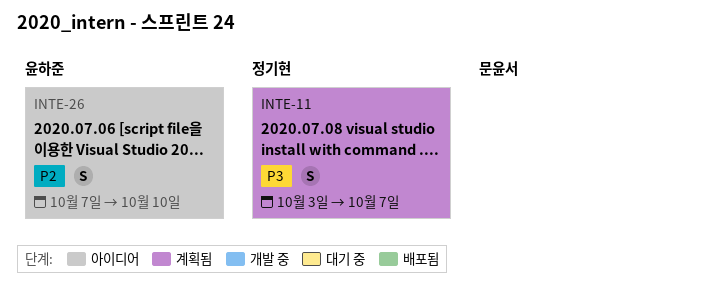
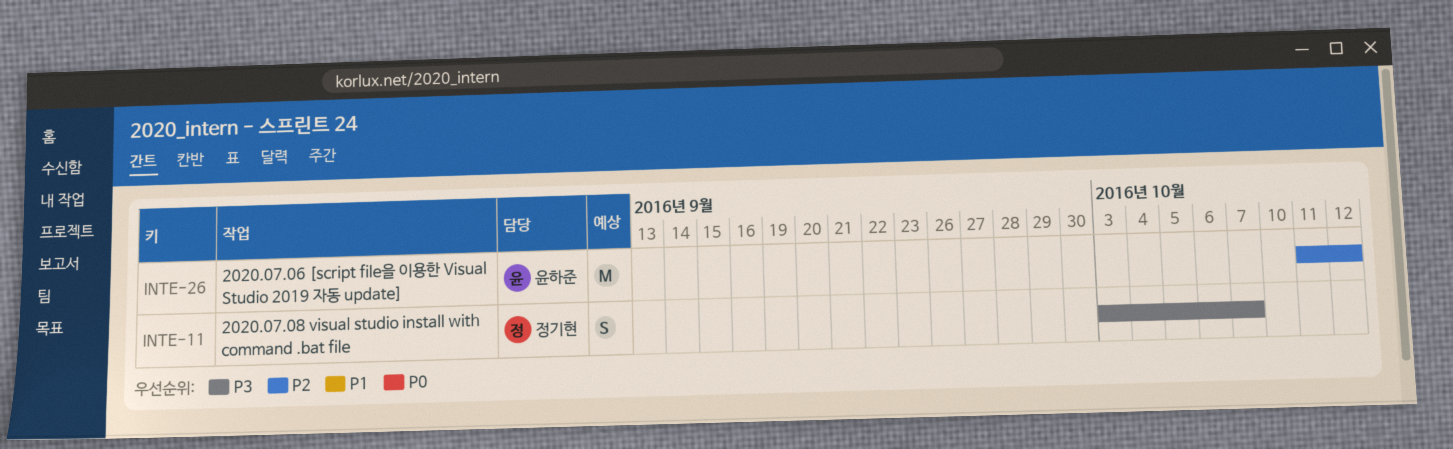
INTE-26, estimate: S -> M
INTE-26, start: Oct 7 -> Oct 11
INTE-26, due: Oct 10 -> Oct 12

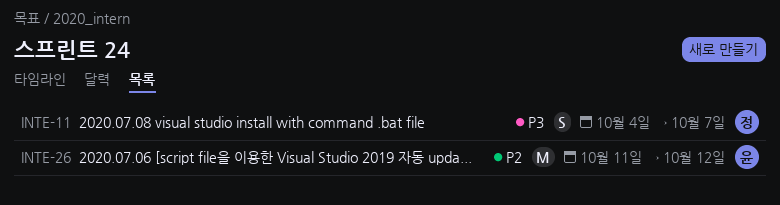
INTE-11, start: Oct 3 -> Oct 4

